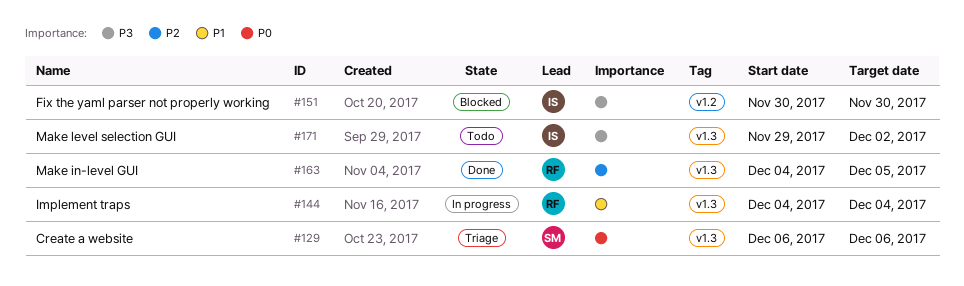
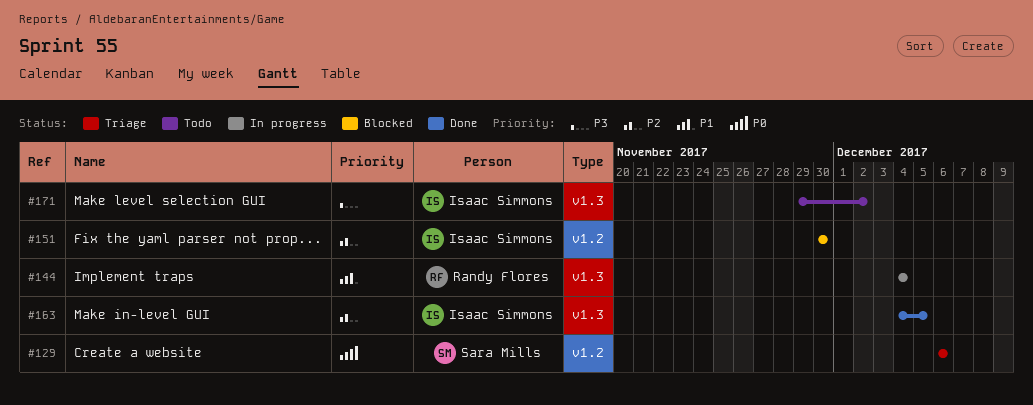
#129, label: v1.3 -> v1.2
#151, priority: P3 -> P2
#163, owner: Randy Flores -> Isaac Simmons

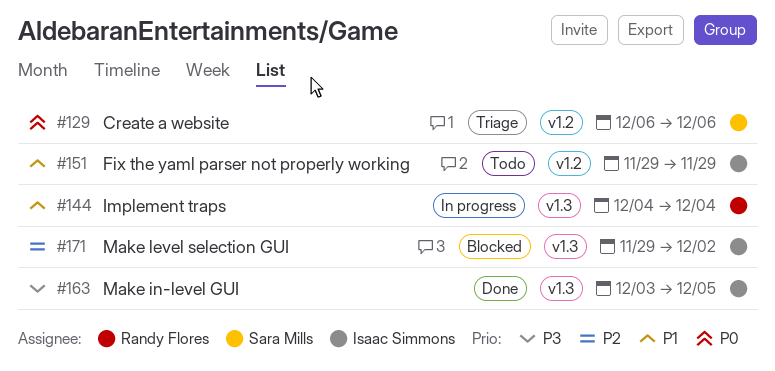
#151, status: Blocked -> Todo
#151, priority: P2 -> P1
#151, start: Nov 30 -> Nov 29
#151, due: Nov 30 -> Nov 29
#163, priority: P2 -> P3
#163, start: Dec 4 -> Dec 3
#171, status: Todo -> Blocked
#171, priority: P3 -> P2

